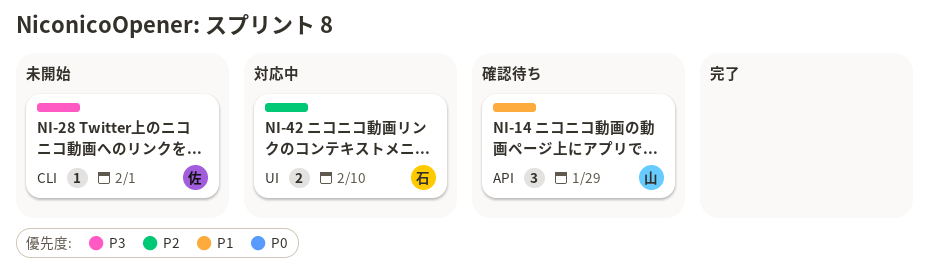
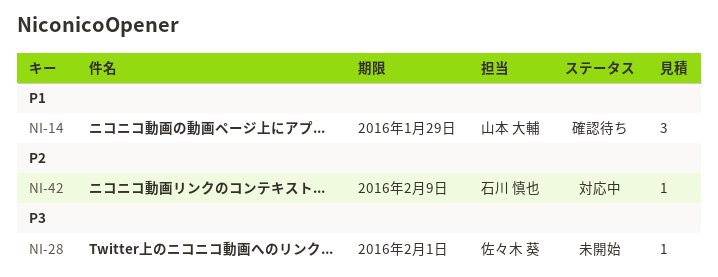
NI-42, estimate: 2 -> 1
NI-42, due: Feb 10 -> Feb 9

